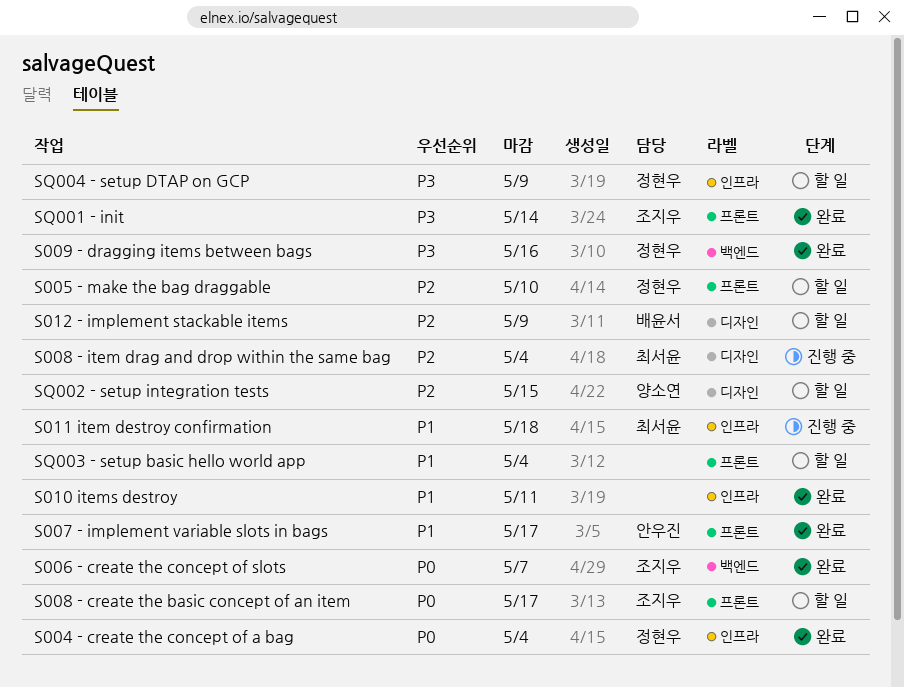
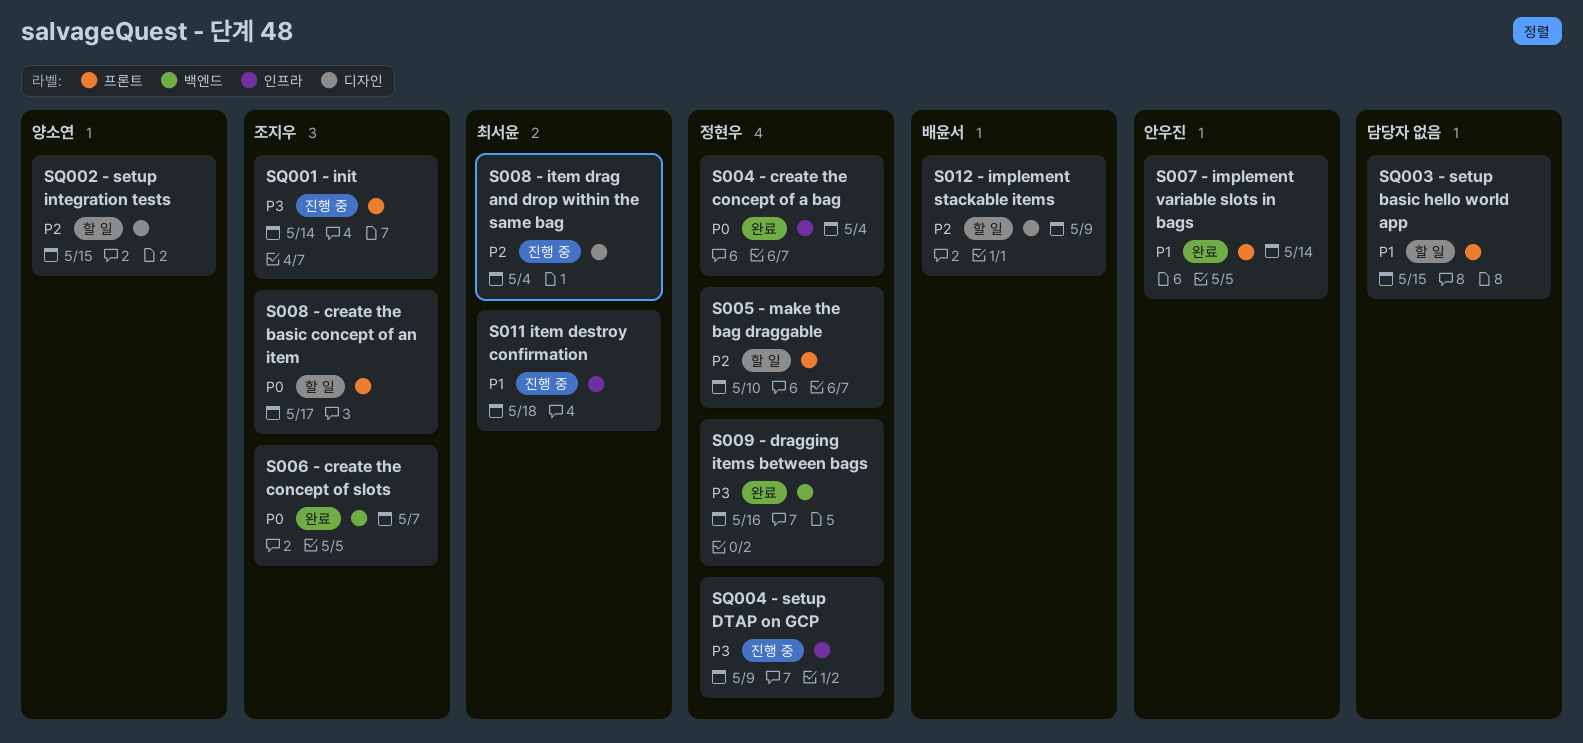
S007 - implement variable slots in bags, due: May 17 -> May 14
S010 items destroy: present -> none
SQ001 - init, status: 완료 -> 진행 중
SQ003 - setup basic hello world app, due: May 4 -> May 15
SQ004 - setup DTAP on GCP, status: 할 일 -> 진행 중

